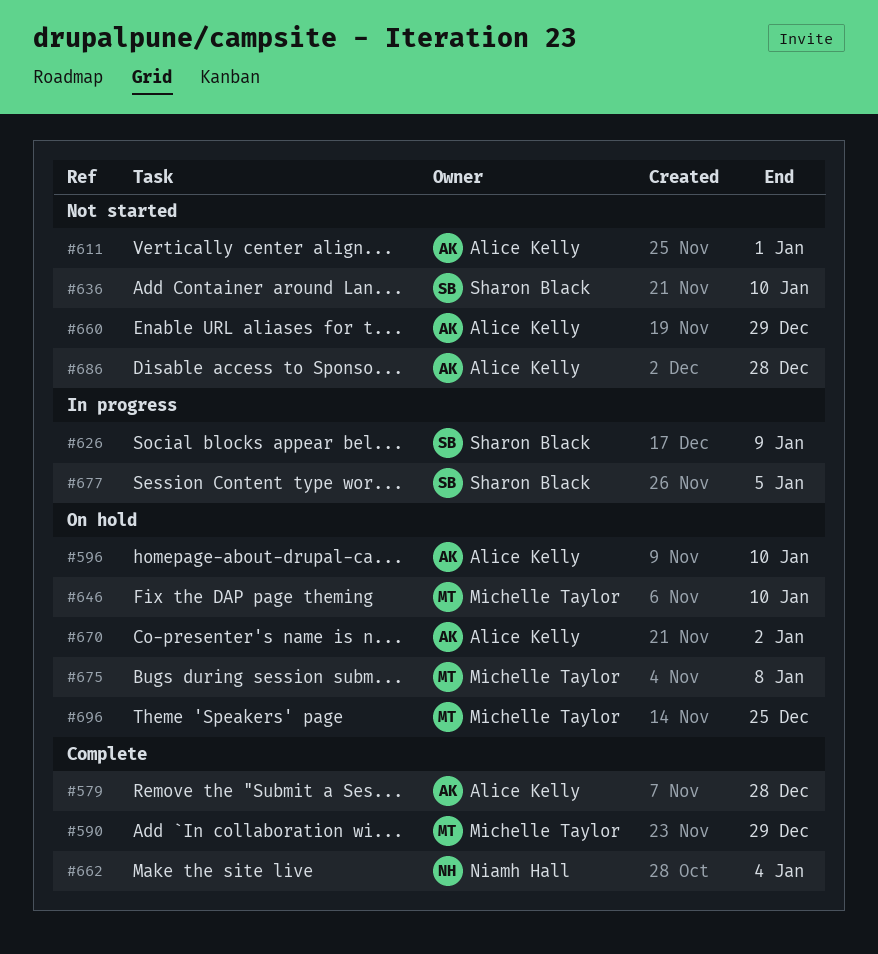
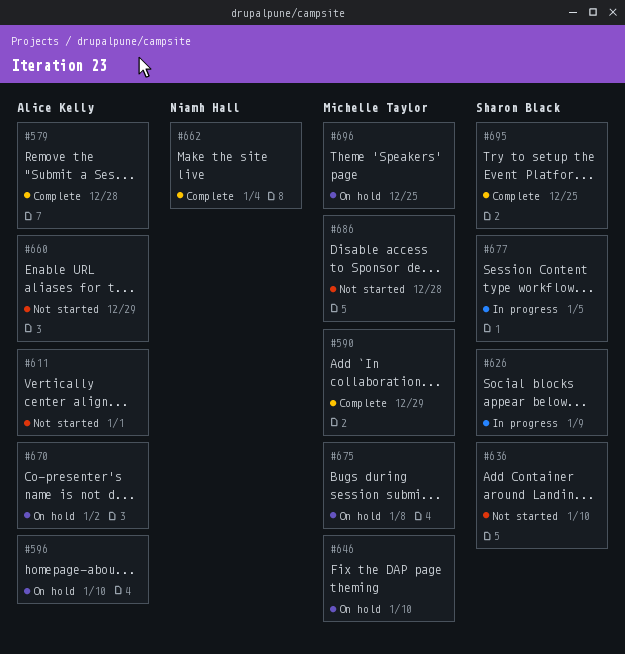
#686, owner: Alice Kelly -> Michelle Taylor
#695: none -> present

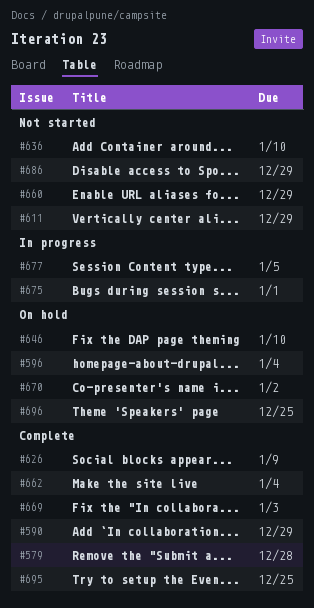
#596, due: Jan 10 -> Jan 4
#611, due: Jan 1 -> Dec 29
#626, status: In progress -> Complete
#669: none -> present
#675, status: On hold -> In progress
#675, due: Jan 8 -> Jan 1
#686, due: Dec 28 -> Dec 29

